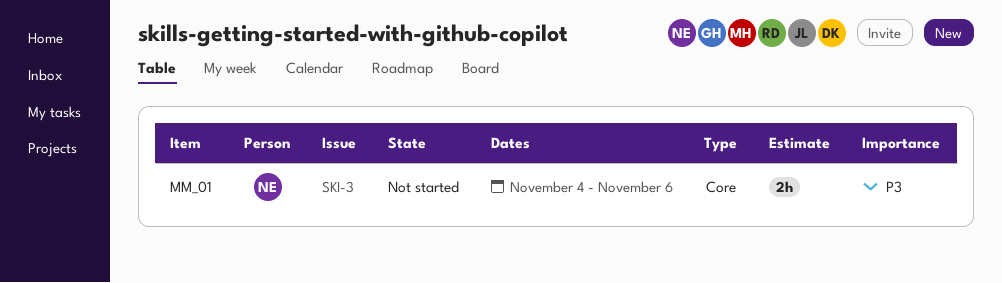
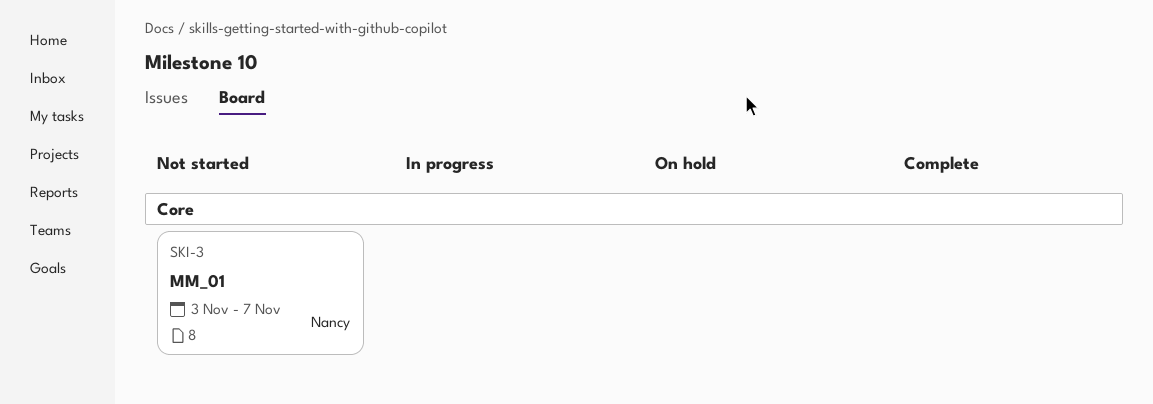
SKI-3, start: Nov 4 -> Nov 3
SKI-3, due: Nov 6 -> Nov 7

